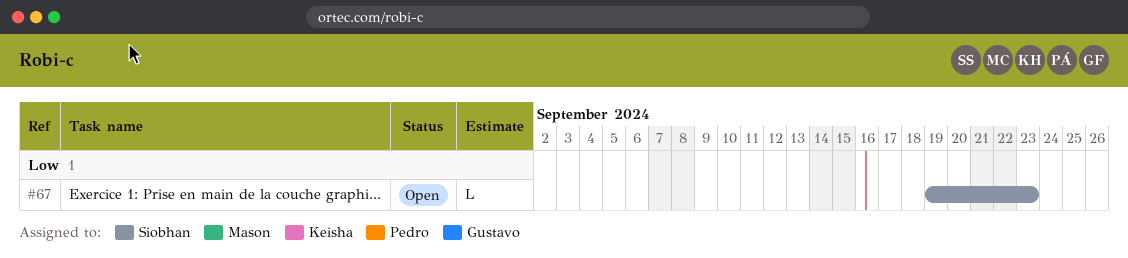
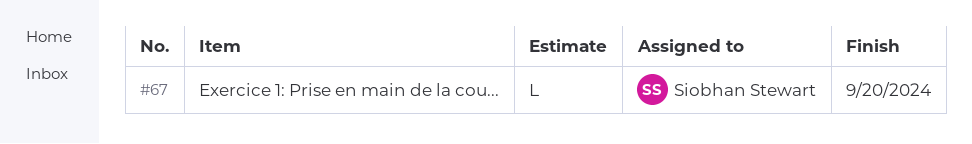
#67, due: Sep 23 -> Sep 20

